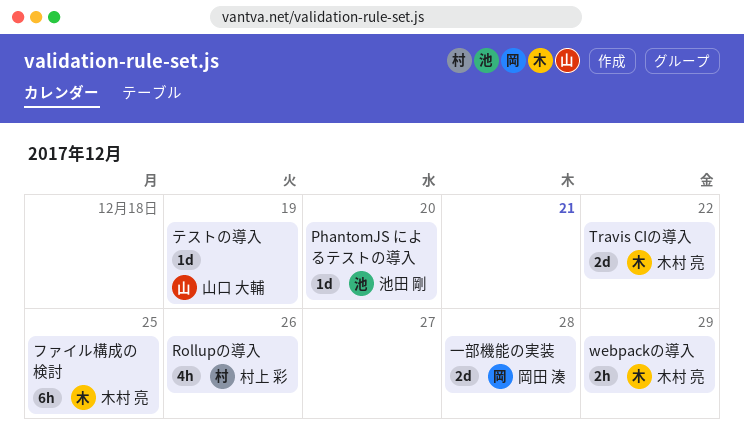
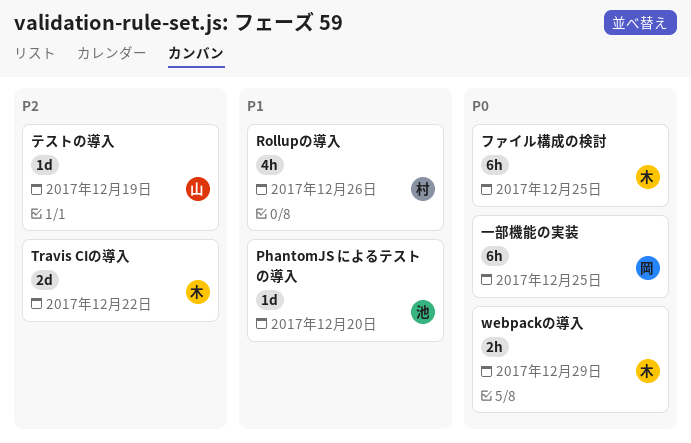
一部機能の実装, estimate: 2d -> 6h
一部機能の実装, due: Dec 28 -> Dec 25

